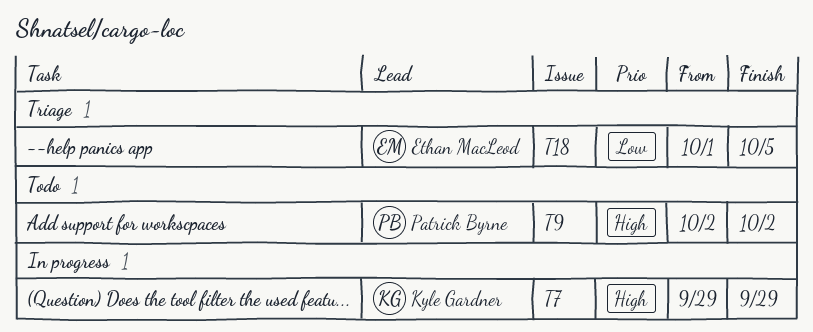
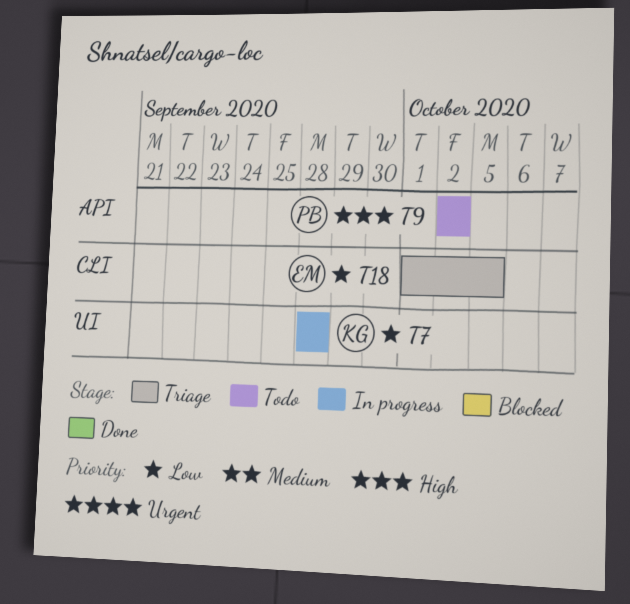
T7, priority: High -> Low
T7, start: Sep 29 -> Sep 28
T7, due: Sep 29 -> Sep 28

